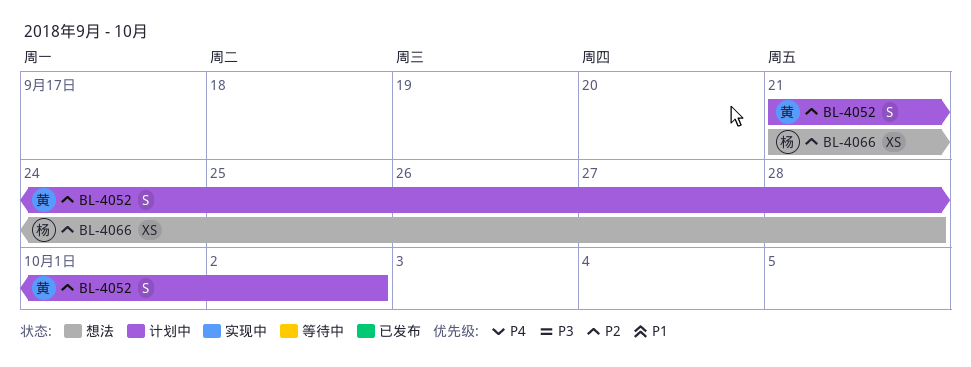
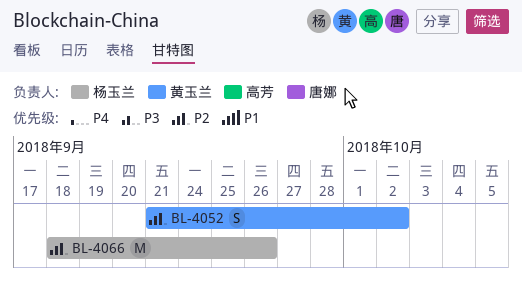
BL-4066, estimate: XS -> M
BL-4066, start: Sep 21 -> Sep 18
BL-4066, due: Sep 28 -> Sep 26

